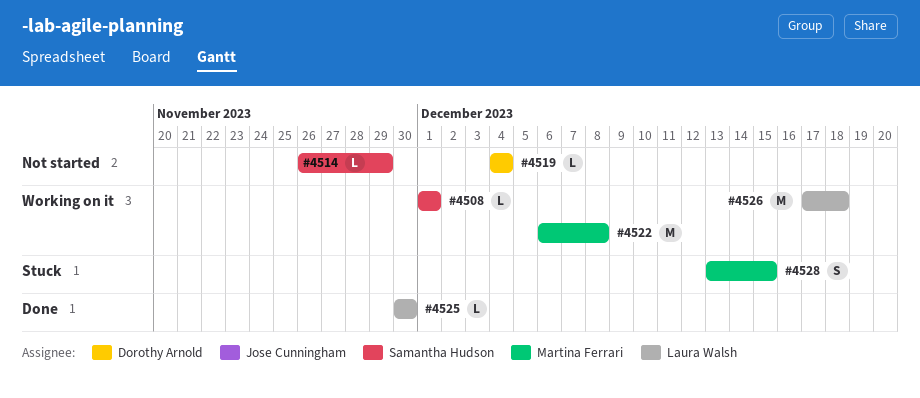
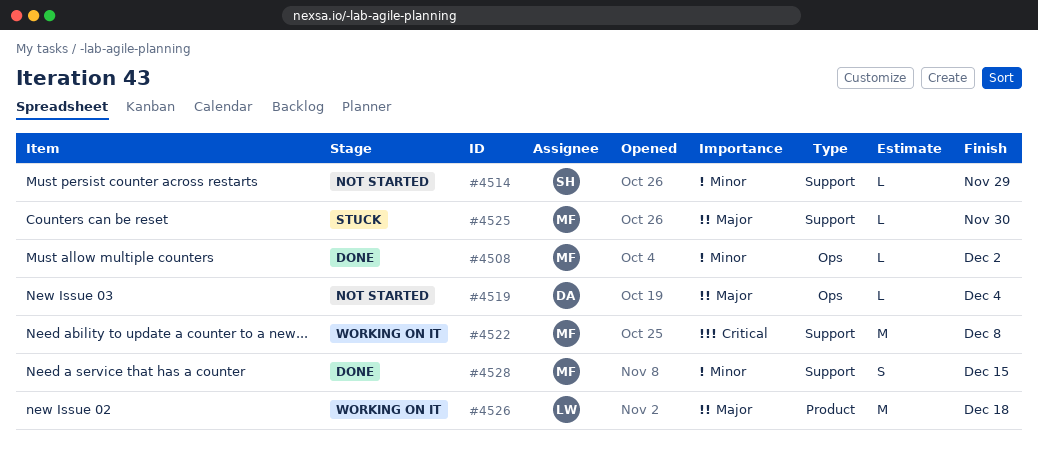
#4508, status: Working on it -> Done
#4508, owner: Samantha Hudson -> Martina Ferrari
#4508, due: Dec 1 -> Dec 2
#4525, status: Done -> Stuck
#4525, owner: Laura Walsh -> Martina Ferrari
#4528, status: Stuck -> Done

